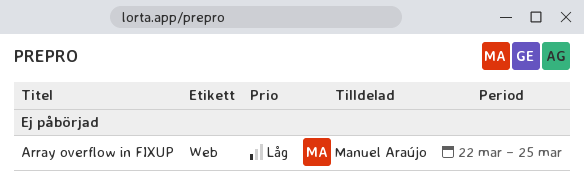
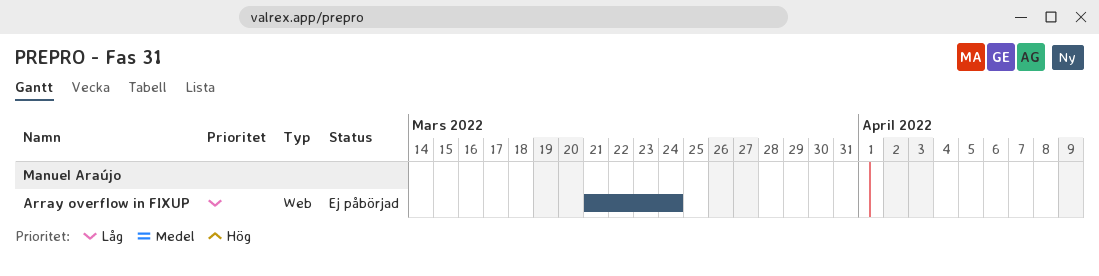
Array overflow in FIXUP, start: Mar 22 -> Mar 21
Array overflow in FIXUP, due: Mar 25 -> Mar 24

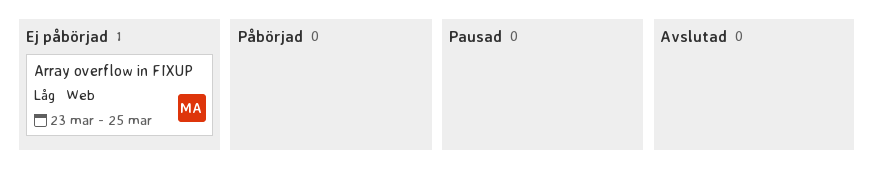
Array overflow in FIXUP, start: Mar 21 -> Mar 23
Array overflow in FIXUP, due: Mar 24 -> Mar 25

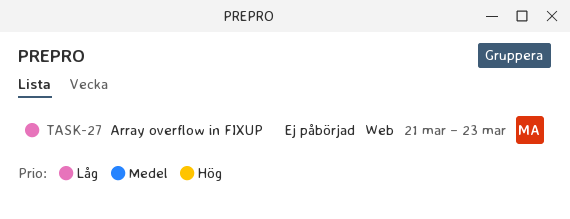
Array overflow in FIXUP, start: Mar 23 -> Mar 21
Array overflow in FIXUP, due: Mar 25 -> Mar 23

